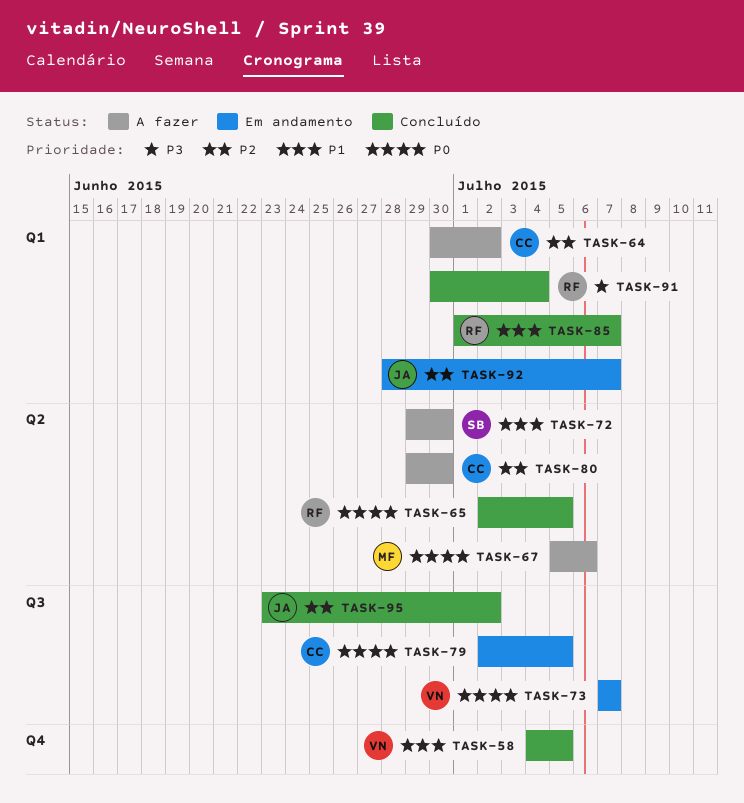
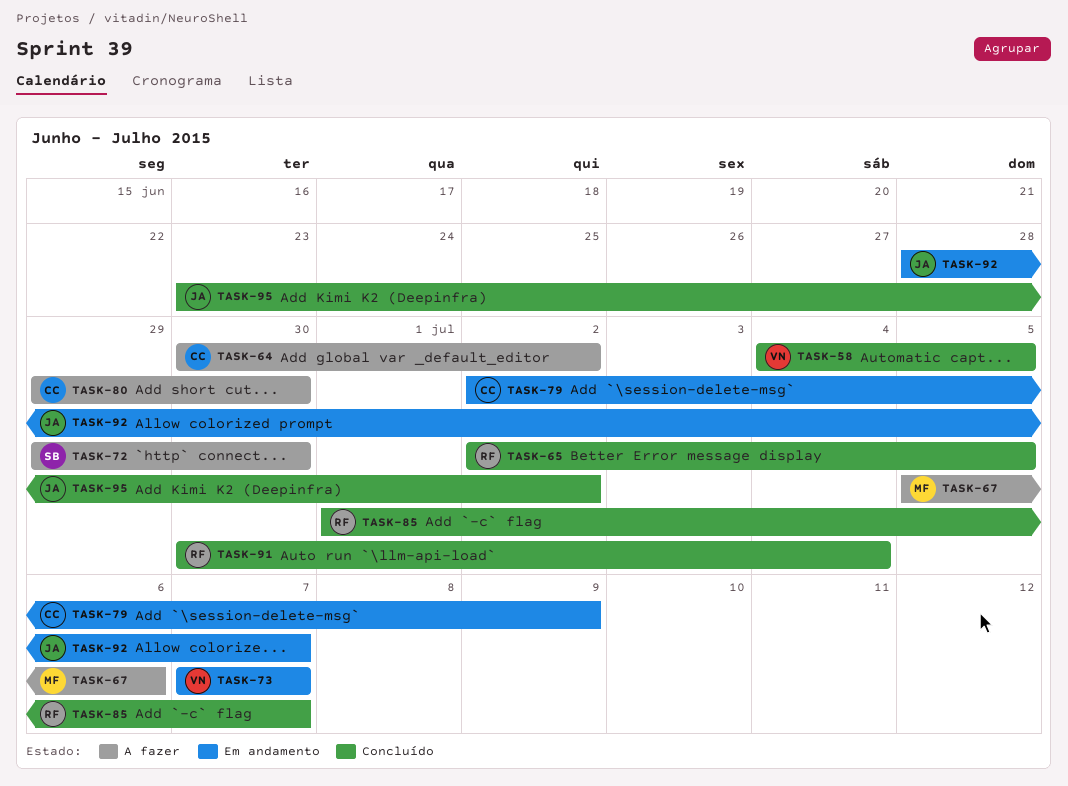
TASK-79, due: Jul 5 -> Jul 9

